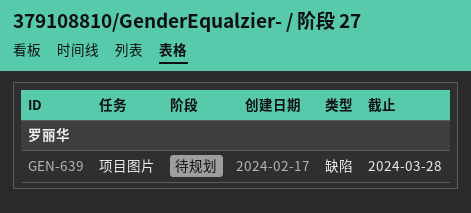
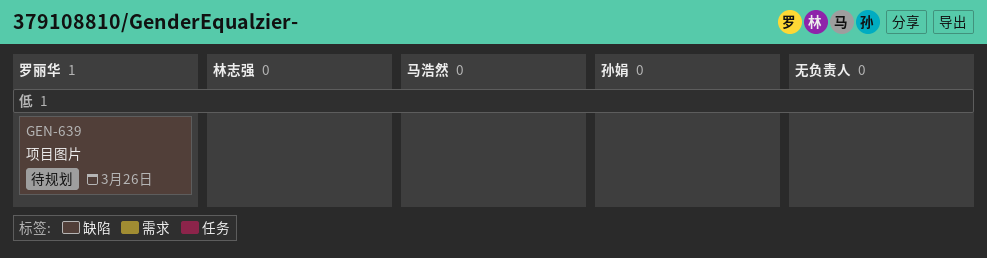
GEN-639, due: Mar 28 -> Mar 26

